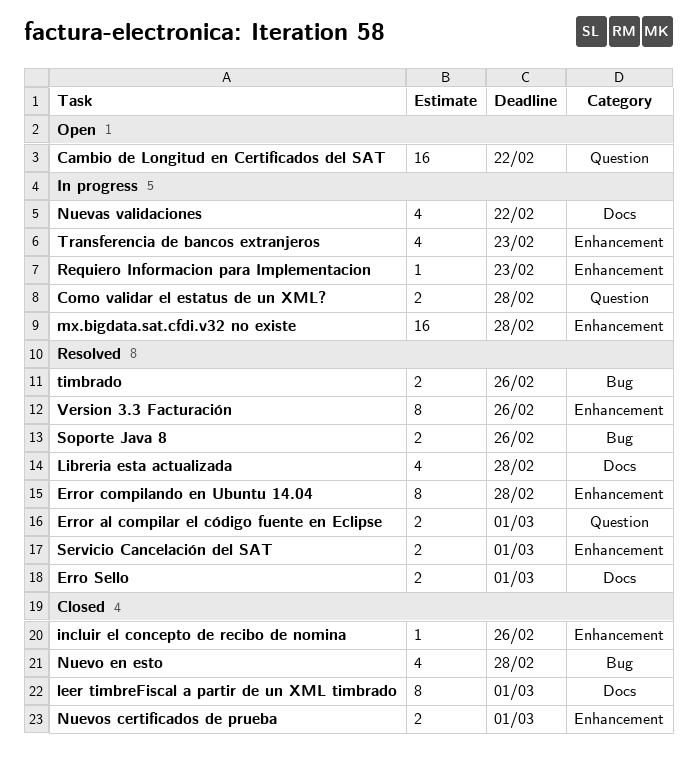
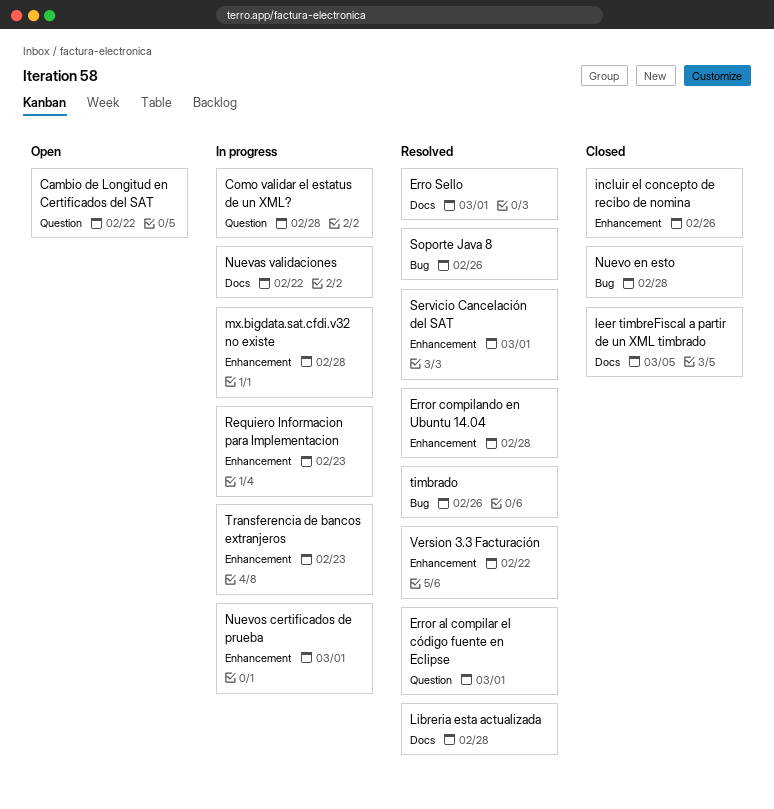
leer timbreFiscal a partir de un XML timbrado, due: Mar 1 -> Mar 5
Nuevos certificados de prueba, status: Closed -> In progress
Version 3.3 Facturación, due: Feb 26 -> Feb 22

